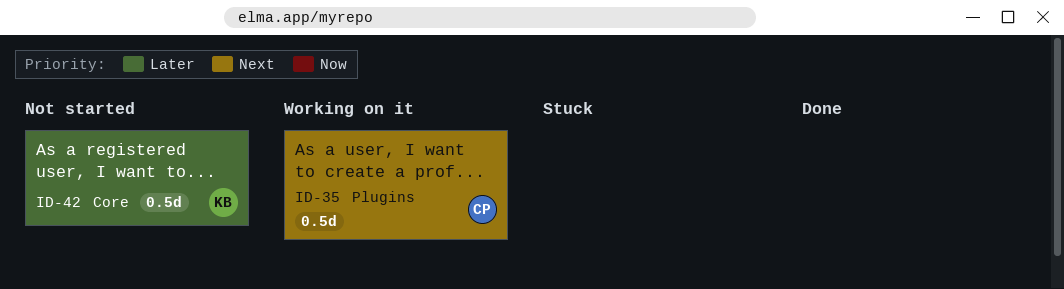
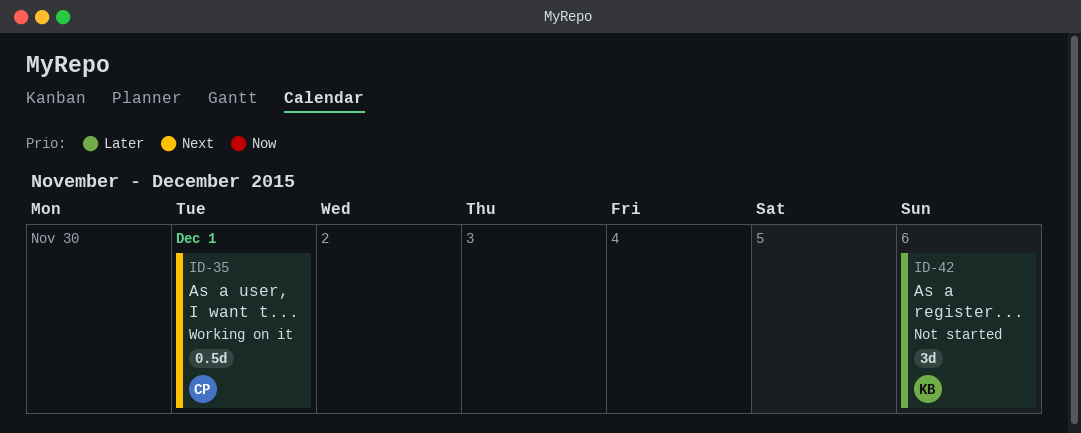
ID-42, estimate: 0.5d -> 3d

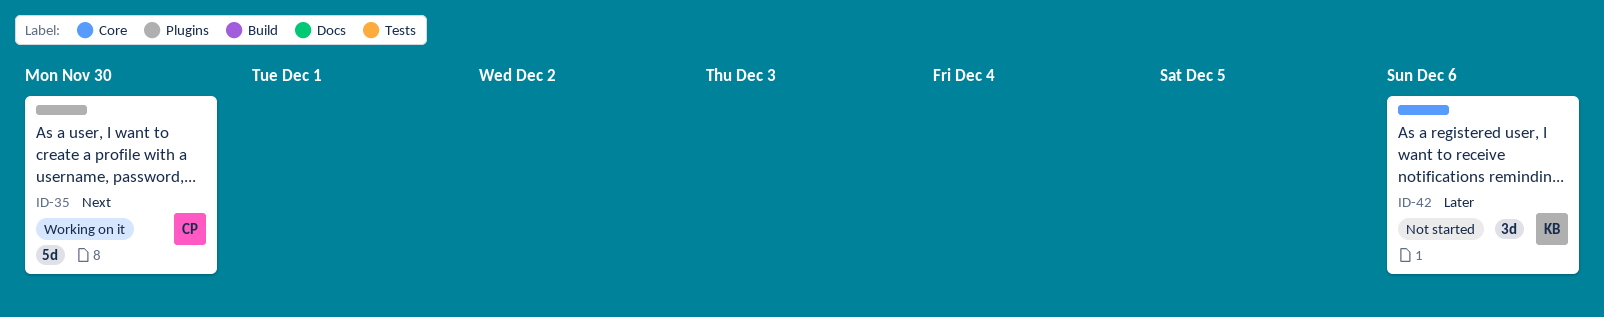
ID-35, estimate: 0.5d -> 5d
ID-35, due: Dec 1 -> Nov 30

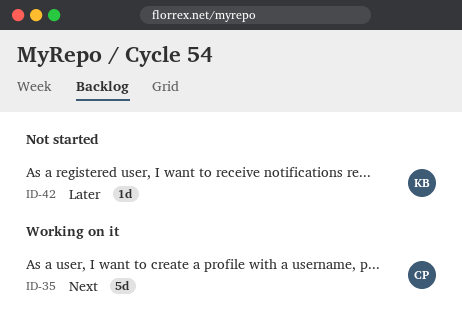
ID-42, estimate: 3d -> 1d

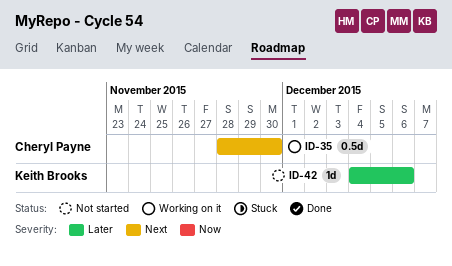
ID-35, estimate: 5d -> 0.5d

